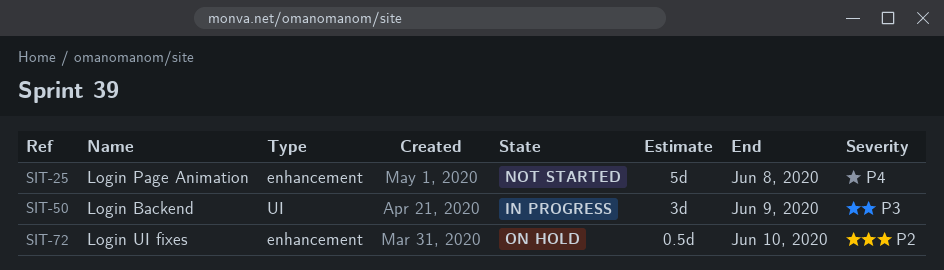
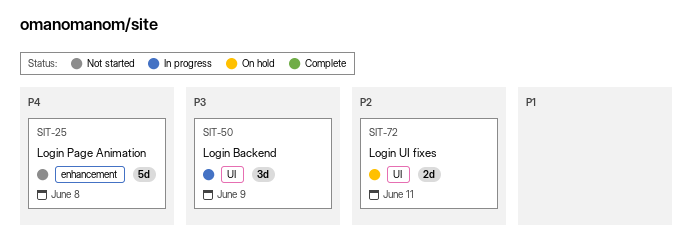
SIT-72, label: enhancement -> UI
SIT-72, estimate: 0.5d -> 2d
SIT-72, due: Jun 10 -> Jun 11

